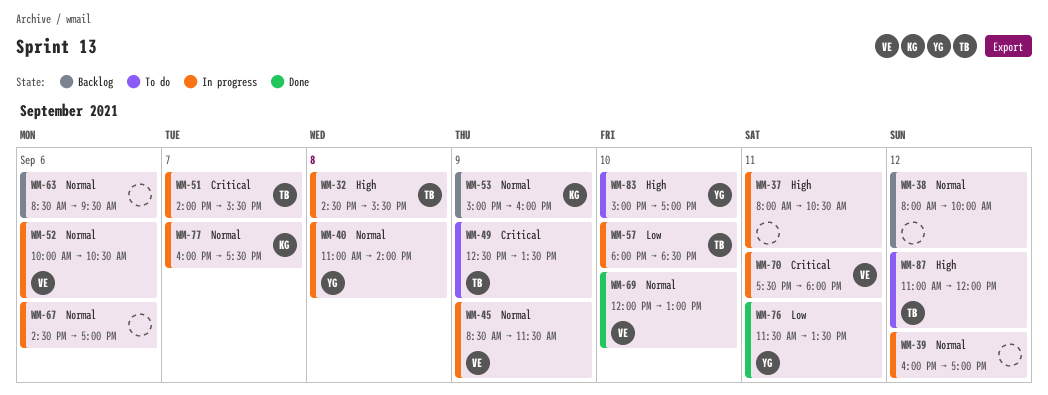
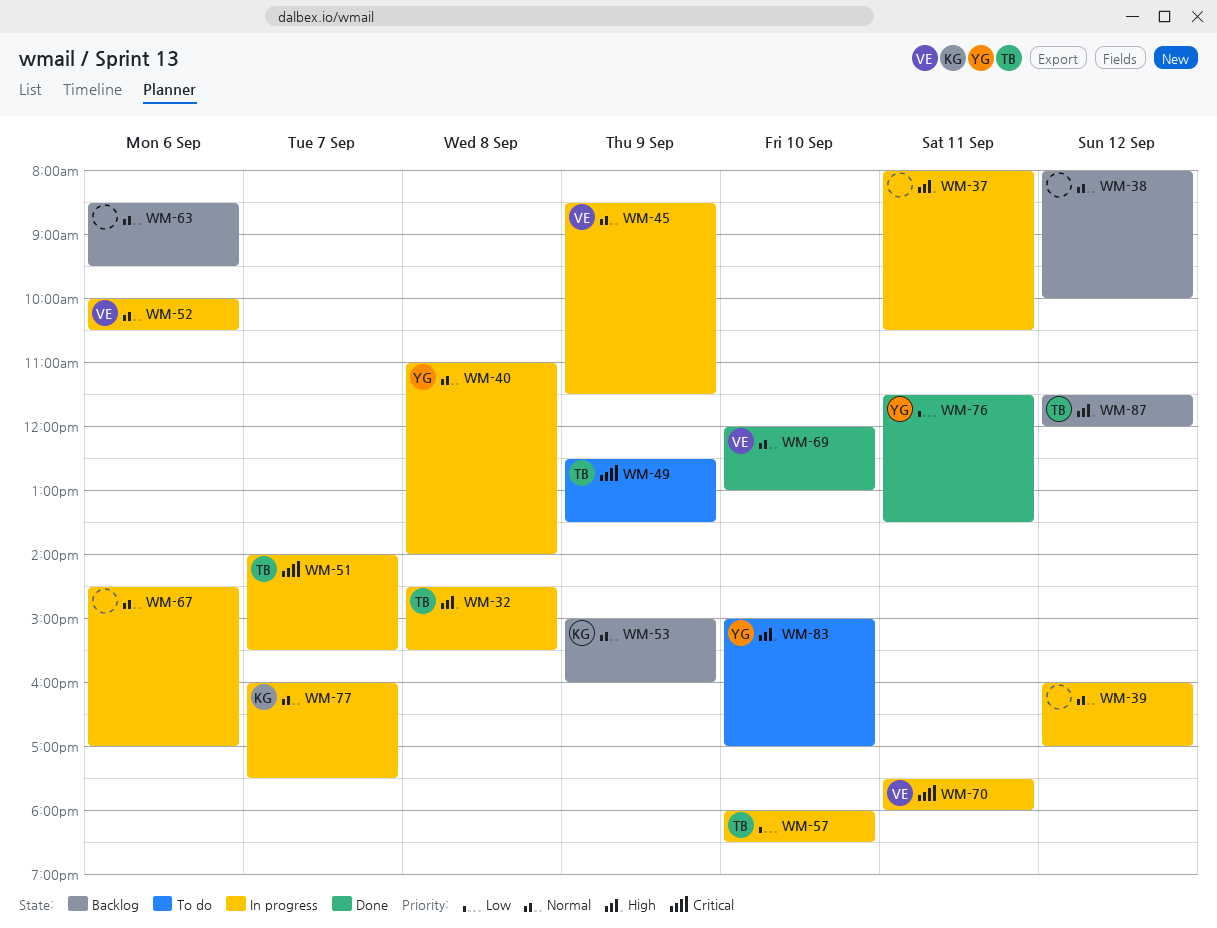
WM-87, status: To do -> Backlog
WM-87, begins: 11:00 -> 11:30

